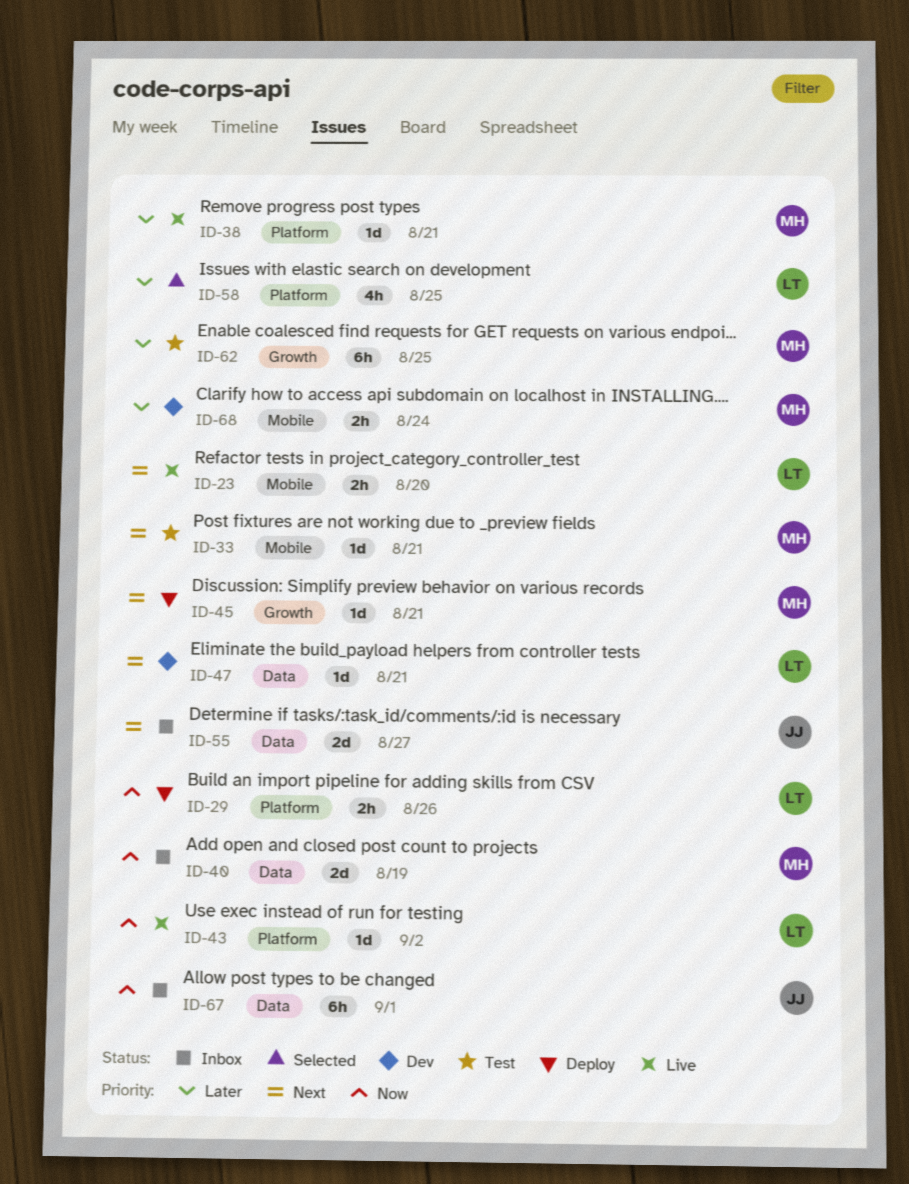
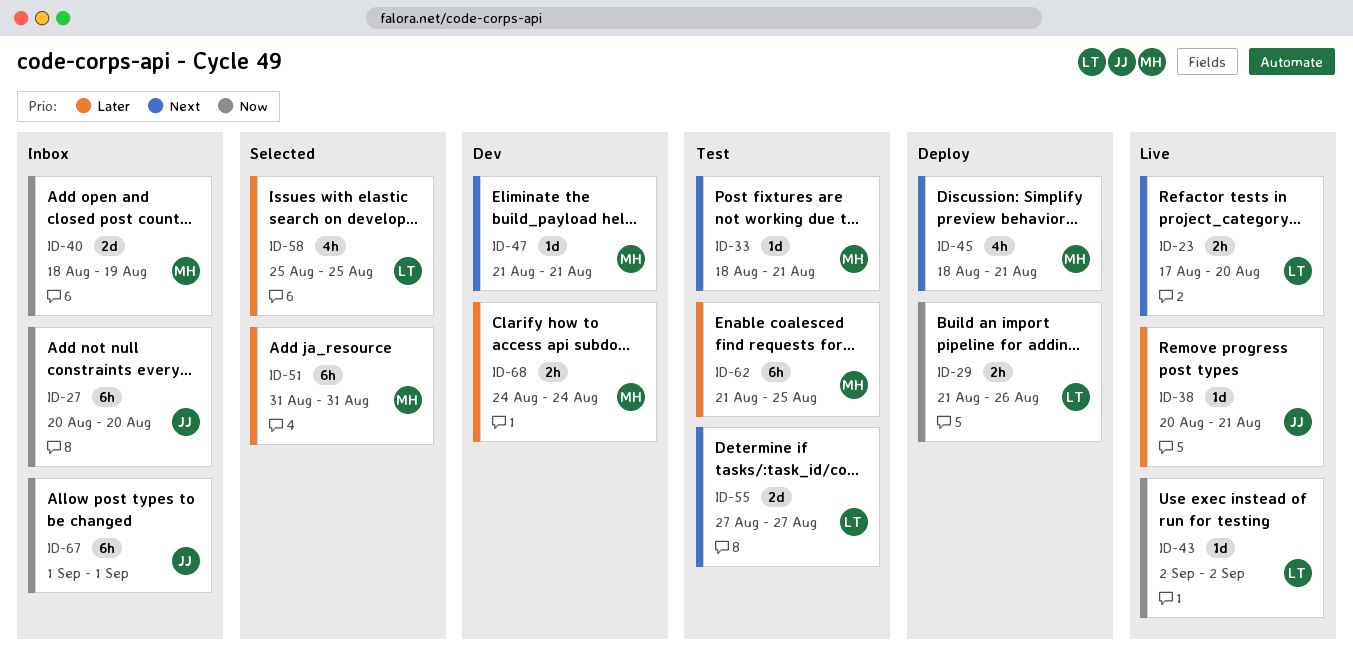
ID-27: none -> present
ID-38, owner: MH -> JJ
ID-45, estimate: 1d -> 4h
ID-47, owner: LT -> MH
ID-51: none -> present
ID-55, status: Inbox -> Test
ID-55, owner: JJ -> LT

